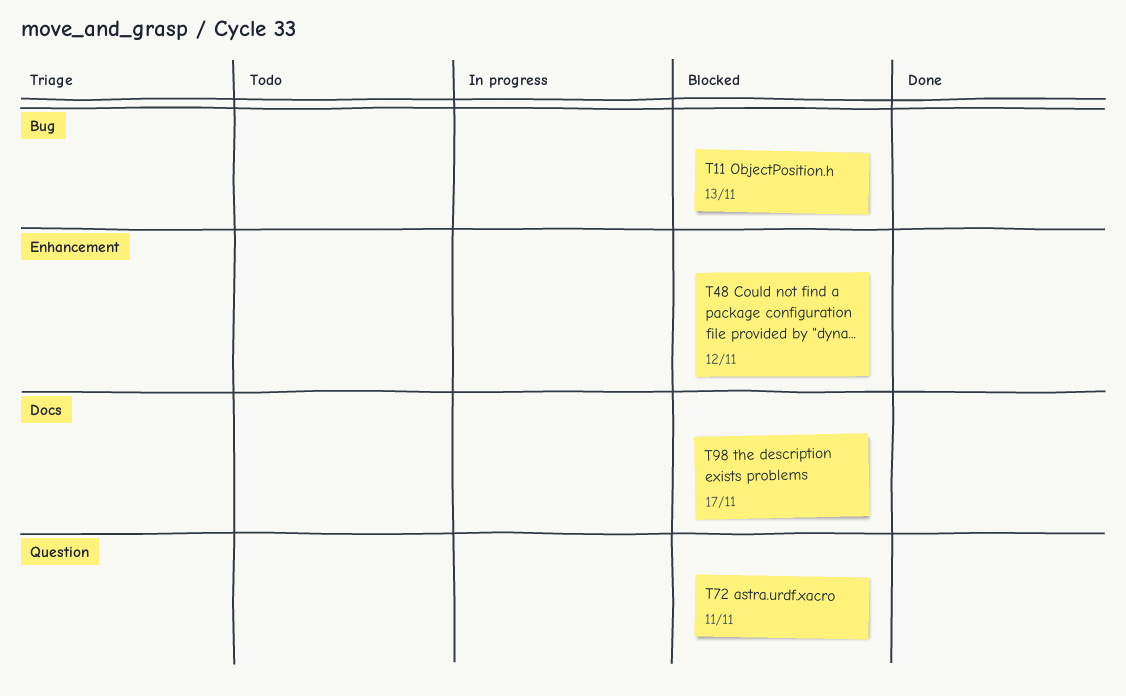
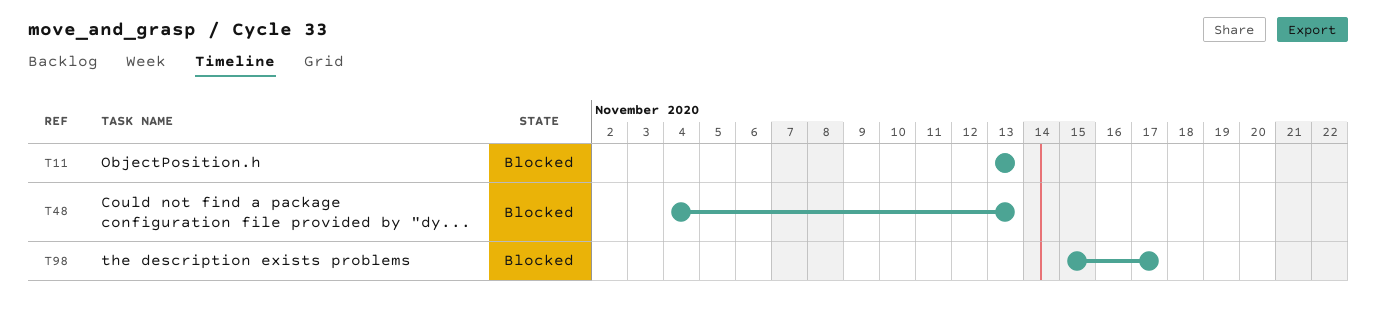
T48, due: Nov 12 -> Nov 13
T72: present -> none

